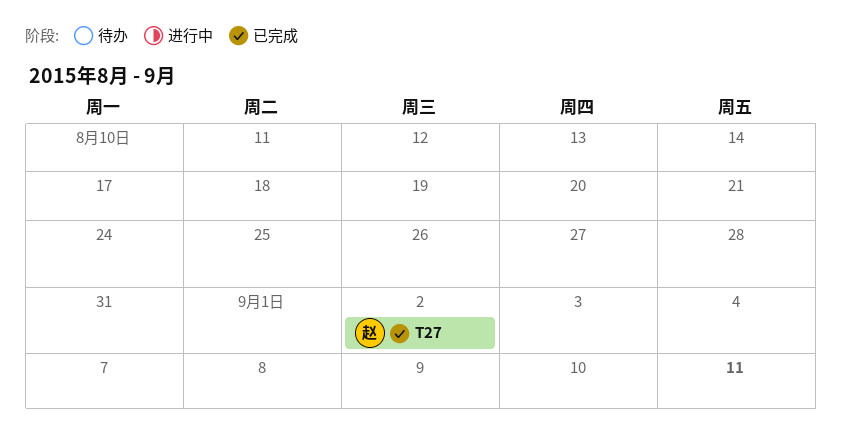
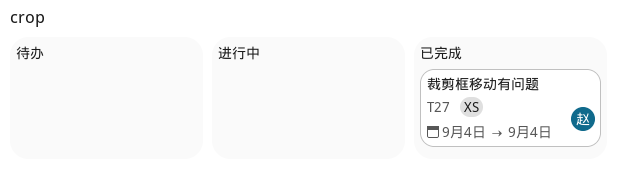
T27, start: Sep 2 -> Sep 4
T27, due: Sep 2 -> Sep 4

